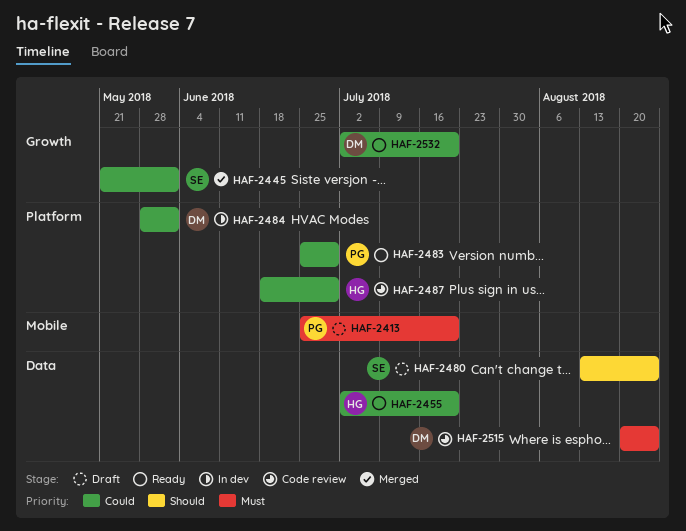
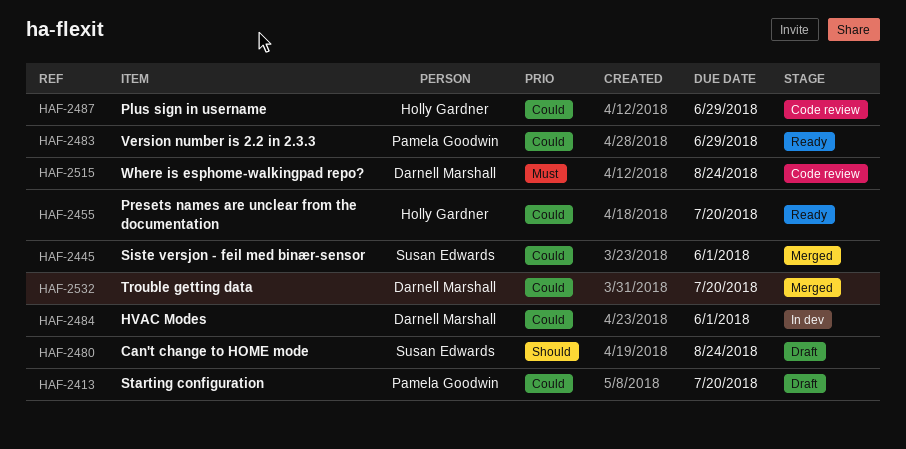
HAF-2413, priority: Must -> Could
HAF-2532, status: Ready -> Merged

